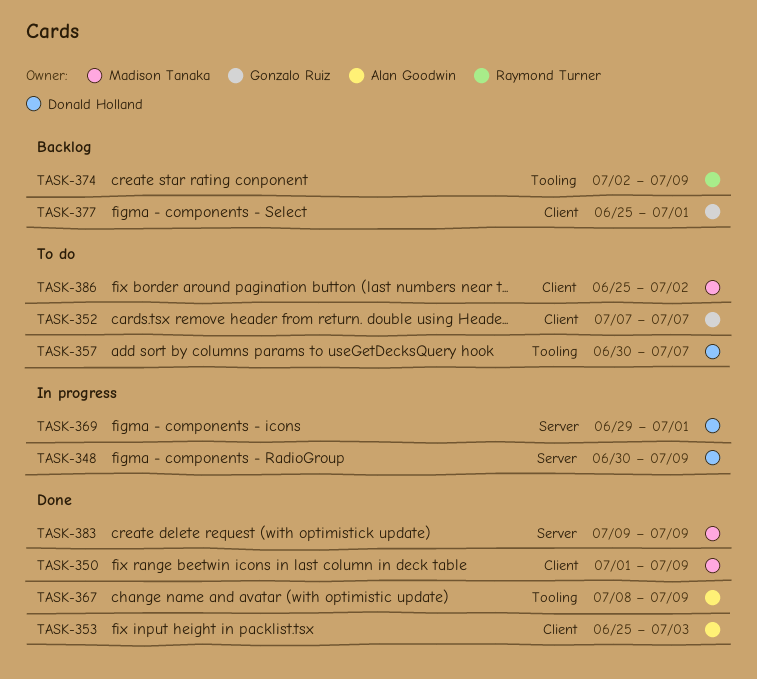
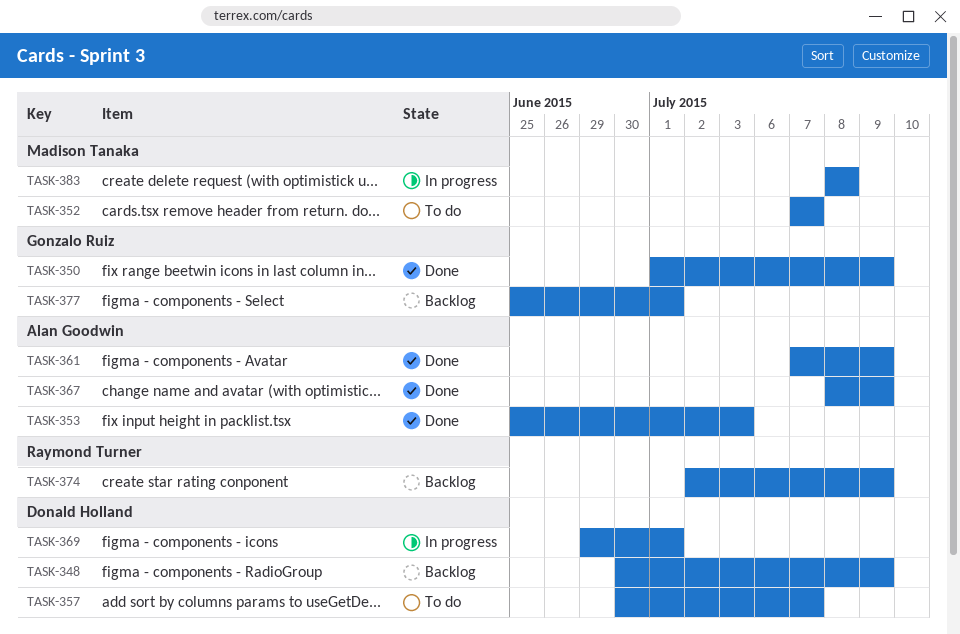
TASK-348, status: In progress -> Backlog
TASK-350, owner: Madison Tanaka -> Gonzalo Ruiz
TASK-352, owner: Gonzalo Ruiz -> Madison Tanaka
TASK-361: none -> present
TASK-383, status: Done -> In progress
TASK-383, start: Jul 9 -> Jul 8
TASK-383, due: Jul 9 -> Jul 8
TASK-386: present -> none

